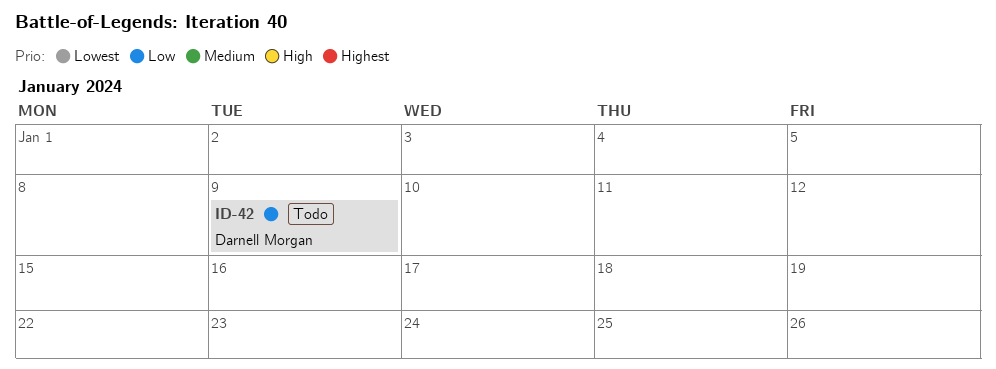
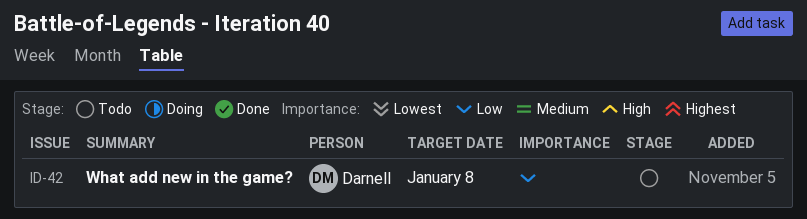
ID-42, due: Jan 9 -> Jan 8

